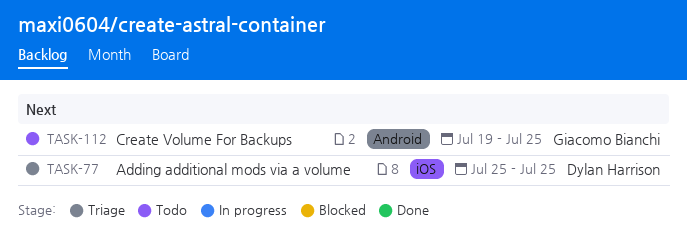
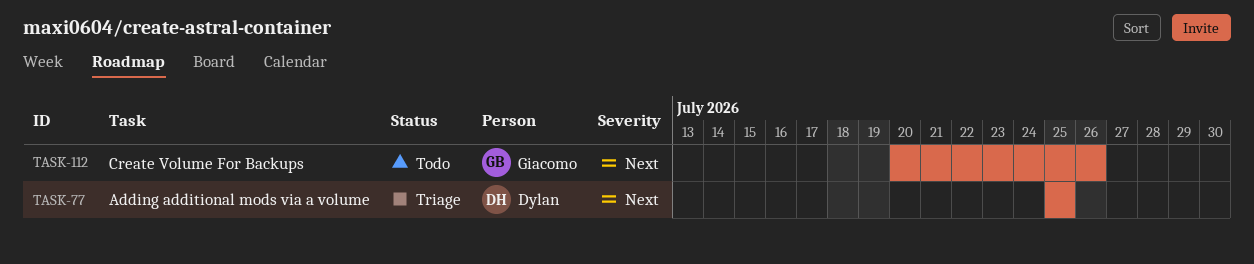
TASK-112, start: Jul 19 -> Jul 20
TASK-112, due: Jul 25 -> Jul 26

